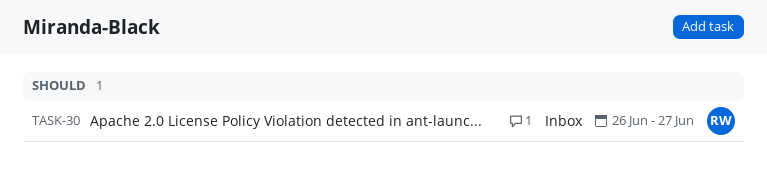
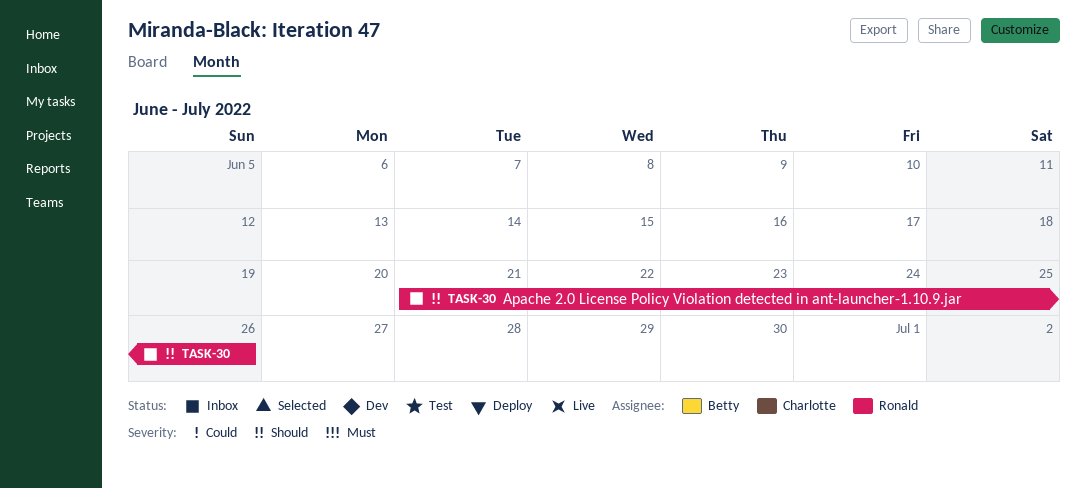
TASK-30, start: Jun 26 -> Jun 21
TASK-30, due: Jun 27 -> Jun 26

